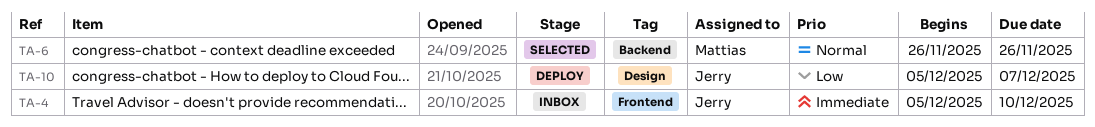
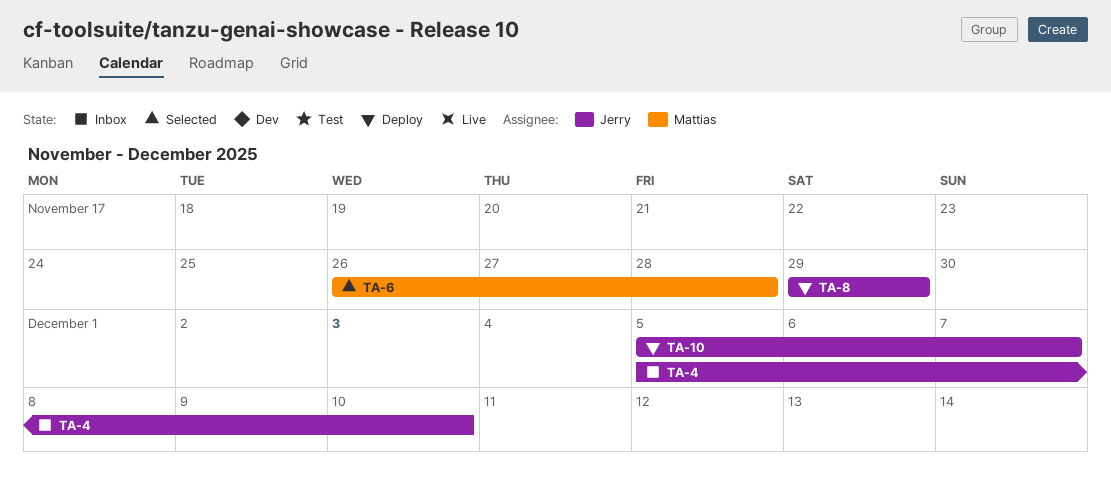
TA-6, due: Nov 26 -> Nov 28
TA-8: none -> present

